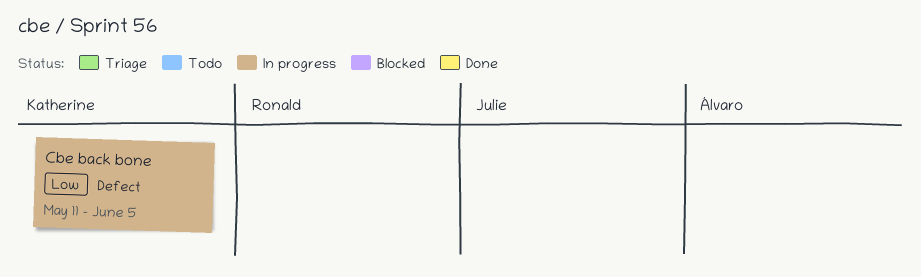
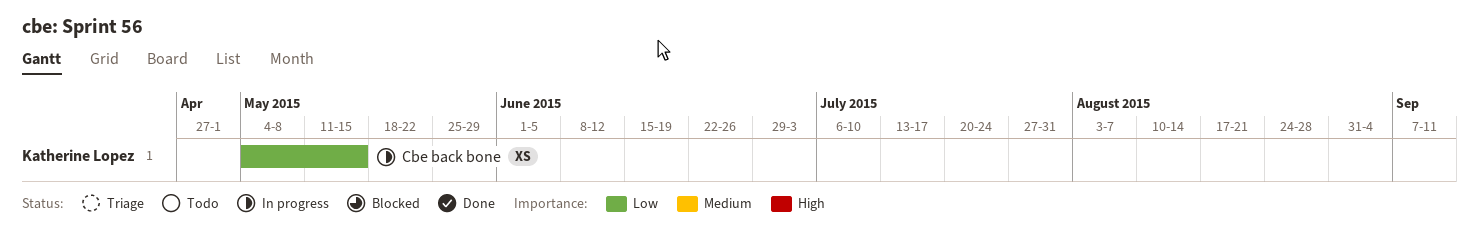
Cbe back bone, start: May 11 -> May 4
Cbe back bone, due: Jun 5 -> May 15

